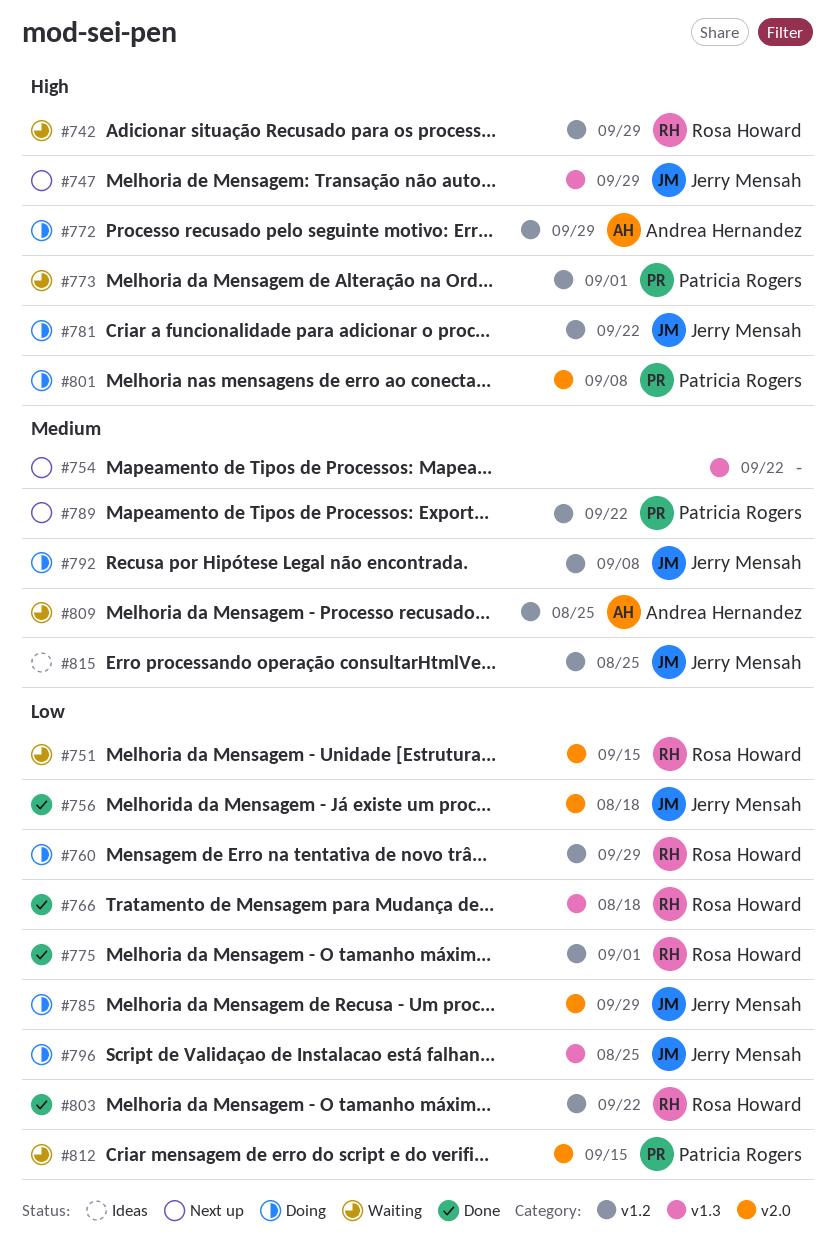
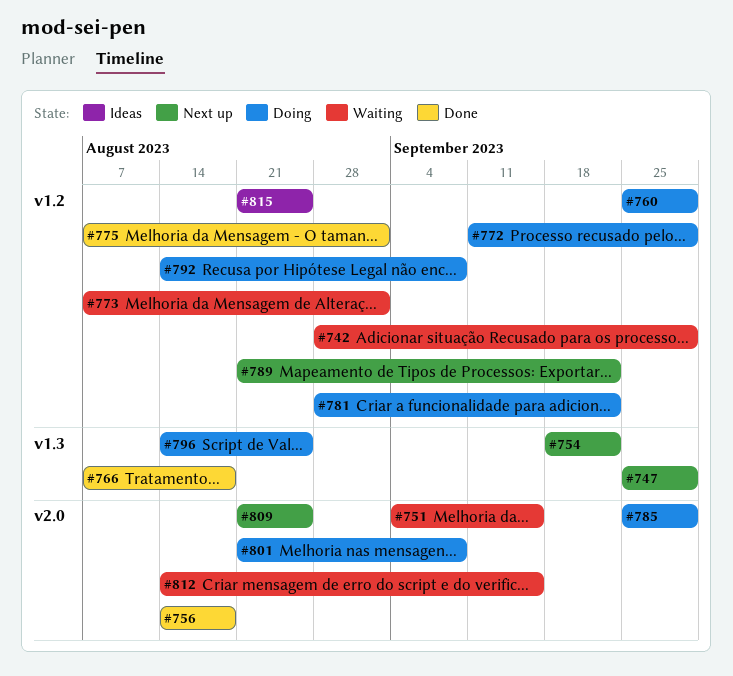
#803: present -> none
#809, status: Waiting -> Next up
#809, label: v1.2 -> v2.0

